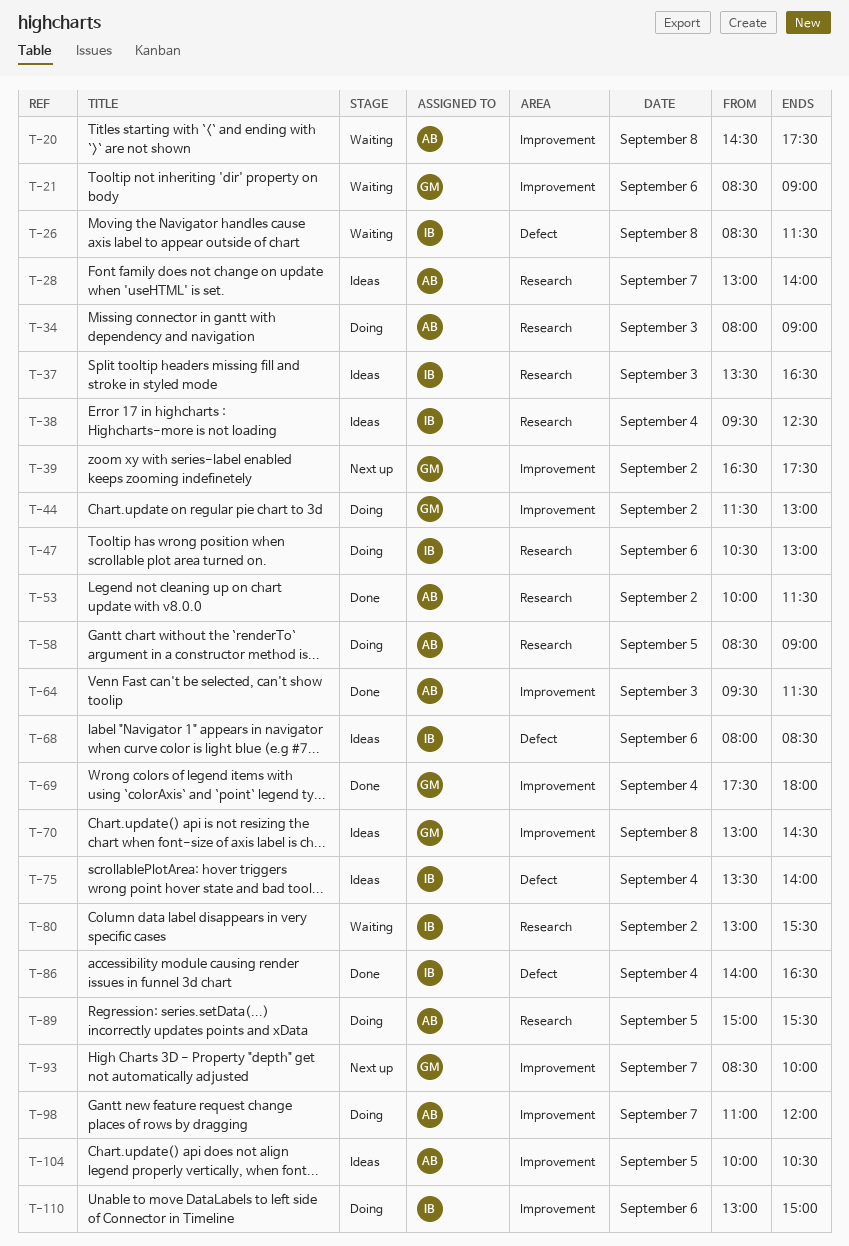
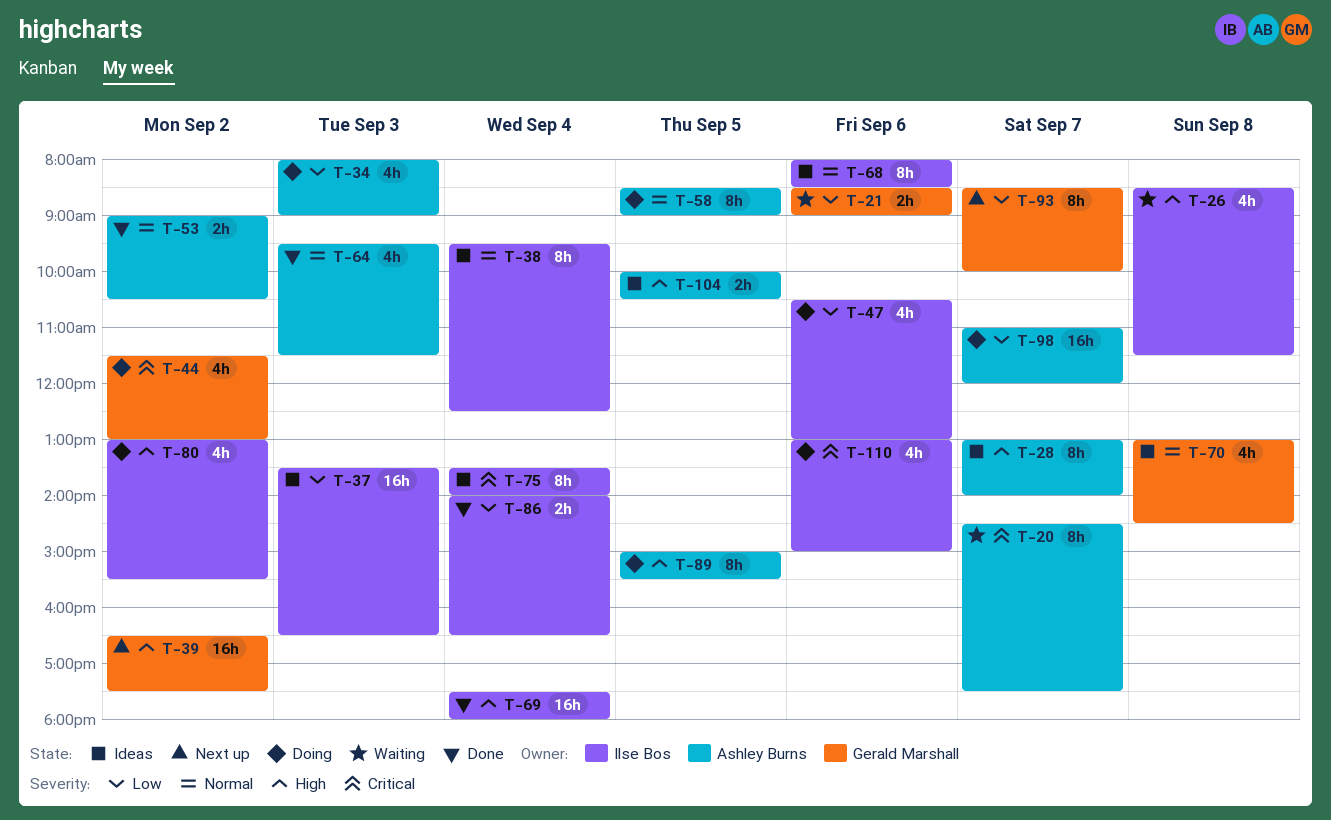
T-20, day: Sep 8 -> Sep 7
T-53, begins: 10:00 -> 09:00
T-53, ends: 11:30 -> 10:30
T-69, owner: Gerald Marshall -> Ilse Bos
T-80, status: Waiting -> Doing

